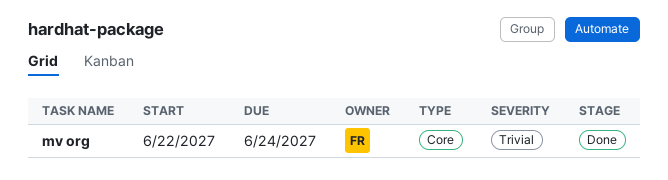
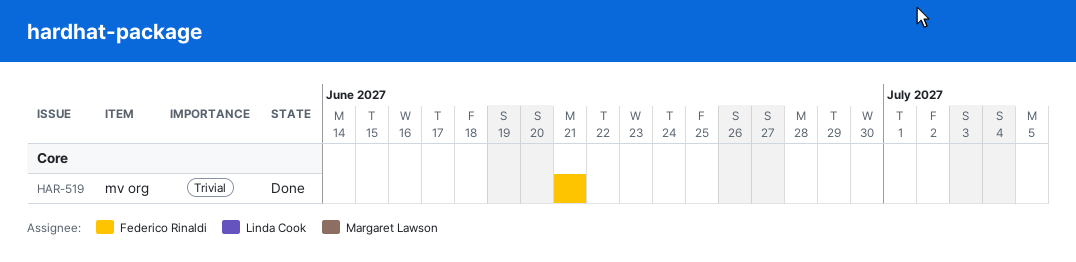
mv org, start: Jun 22 -> Jun 21
mv org, due: Jun 24 -> Jun 21

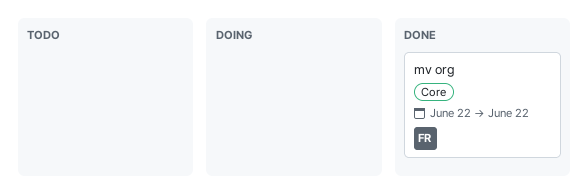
mv org, start: Jun 21 -> Jun 22
mv org, due: Jun 21 -> Jun 22

